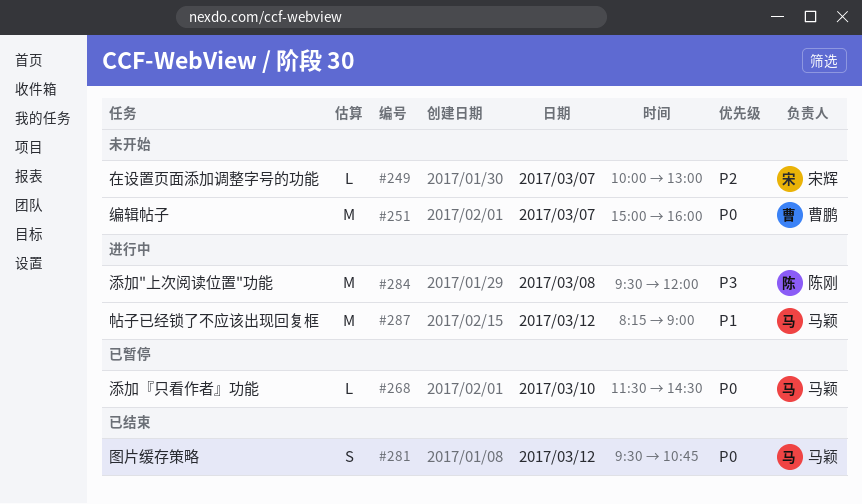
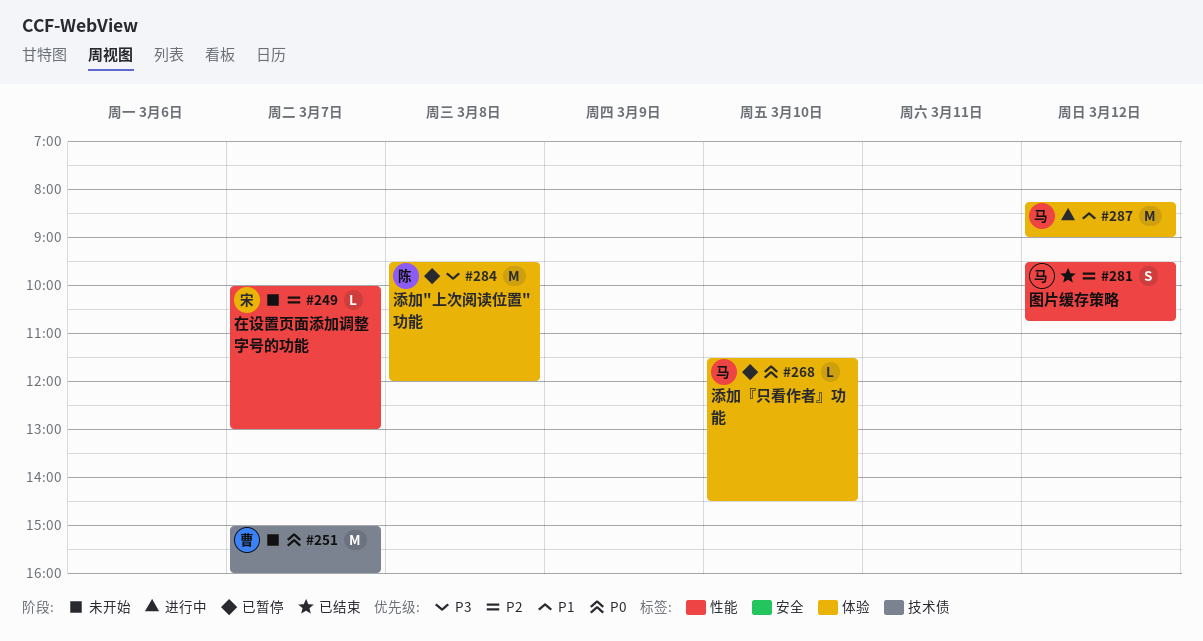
#281, priority: P0 -> P2
#284, status: 进行中 -> 已暂停

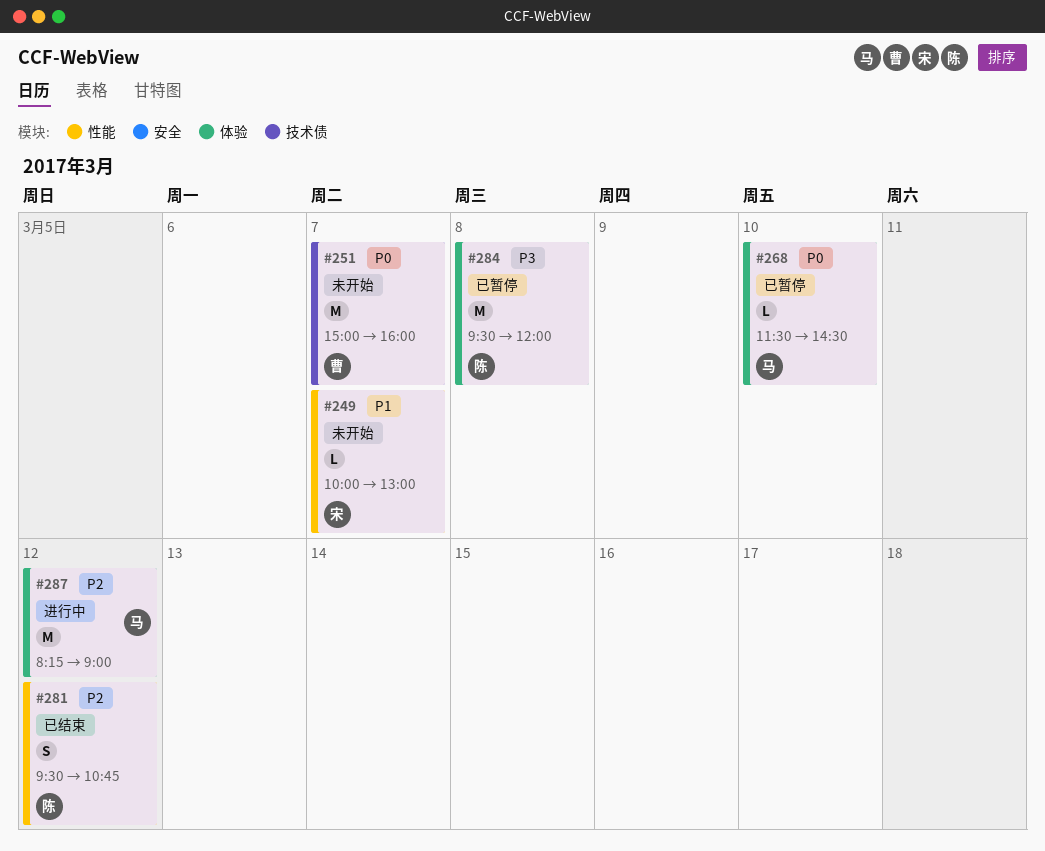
#249, priority: P2 -> P1
#281, owner: 马 -> 陈
#287, priority: P1 -> P2

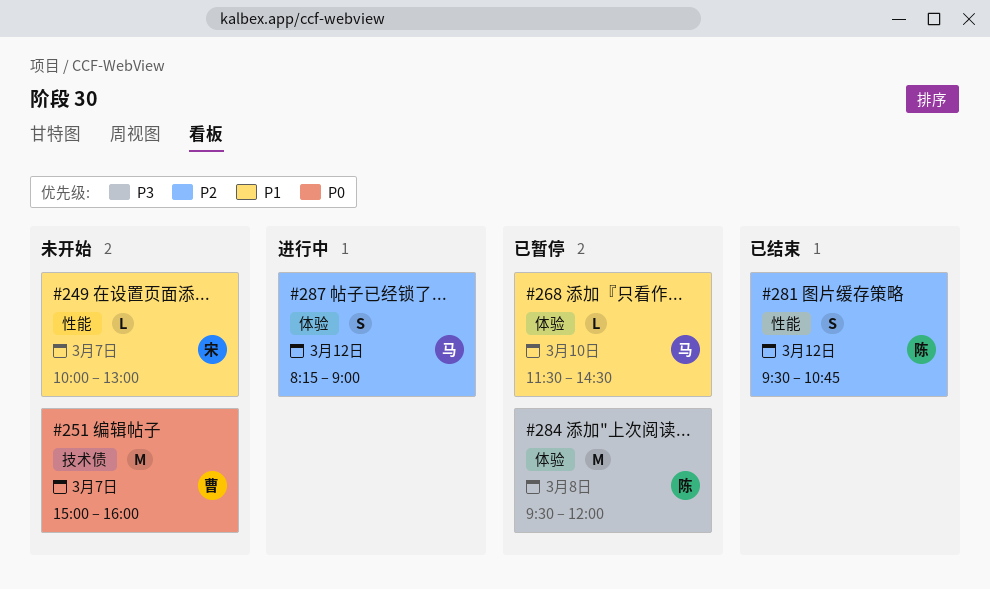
#268, priority: P0 -> P1
#287, estimate: M -> S

